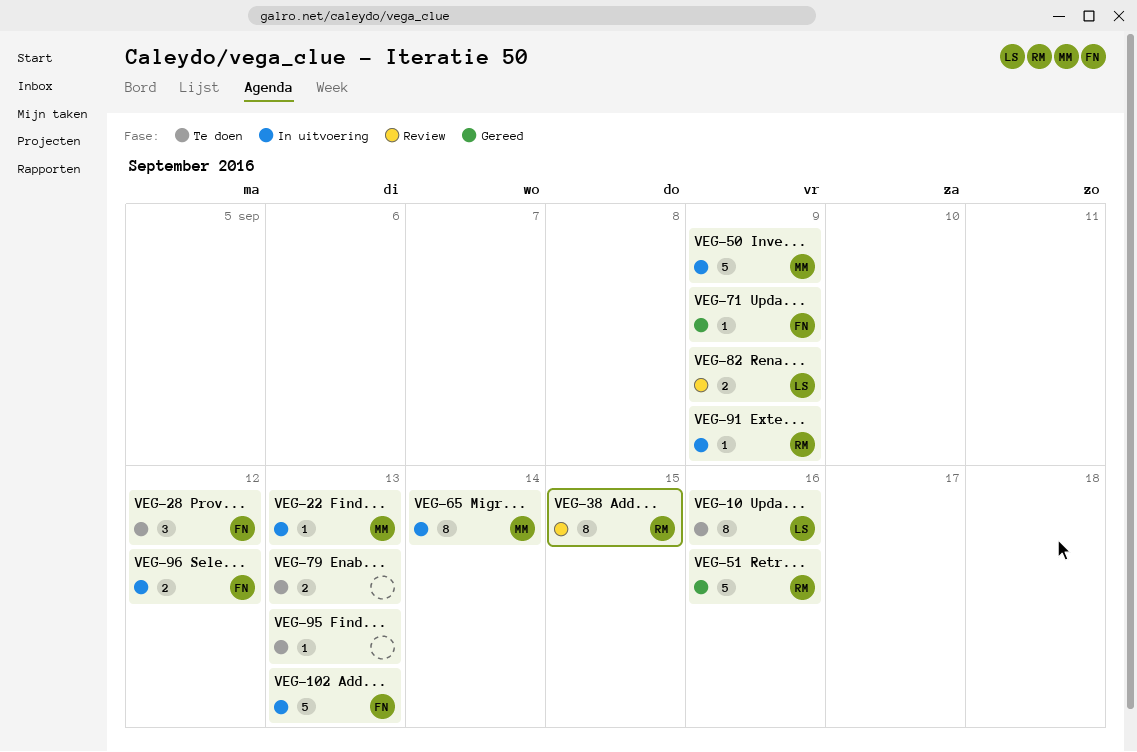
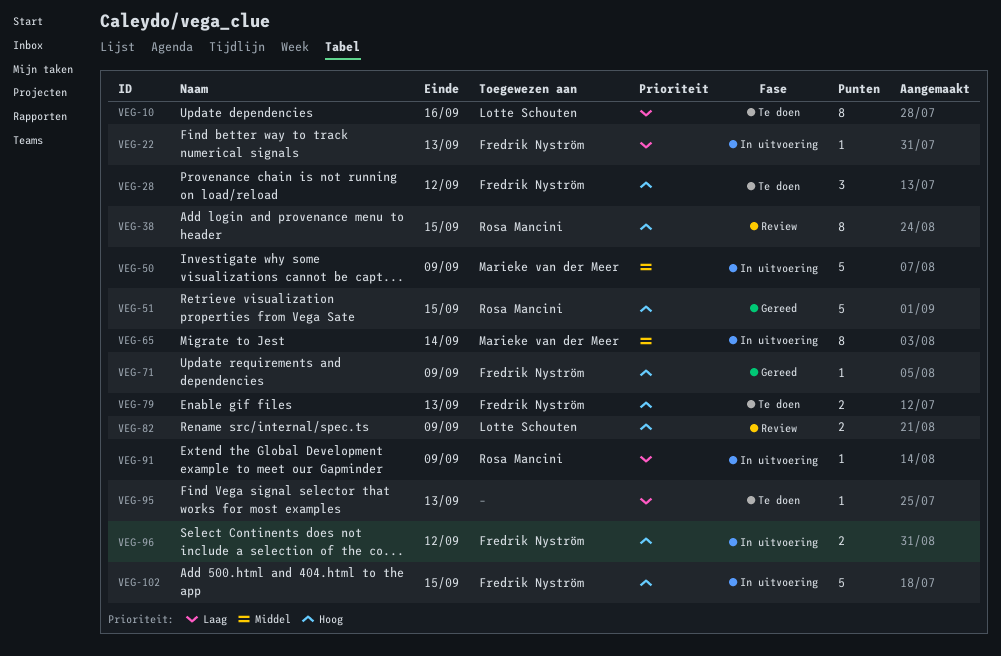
VEG-22, owner: Marieke van der Meer -> Fredrik Nyström
VEG-51, due: Sep 16 -> Sep 15
VEG-79, owner: none -> Fredrik Nyström
VEG-102, due: Sep 13 -> Sep 15

